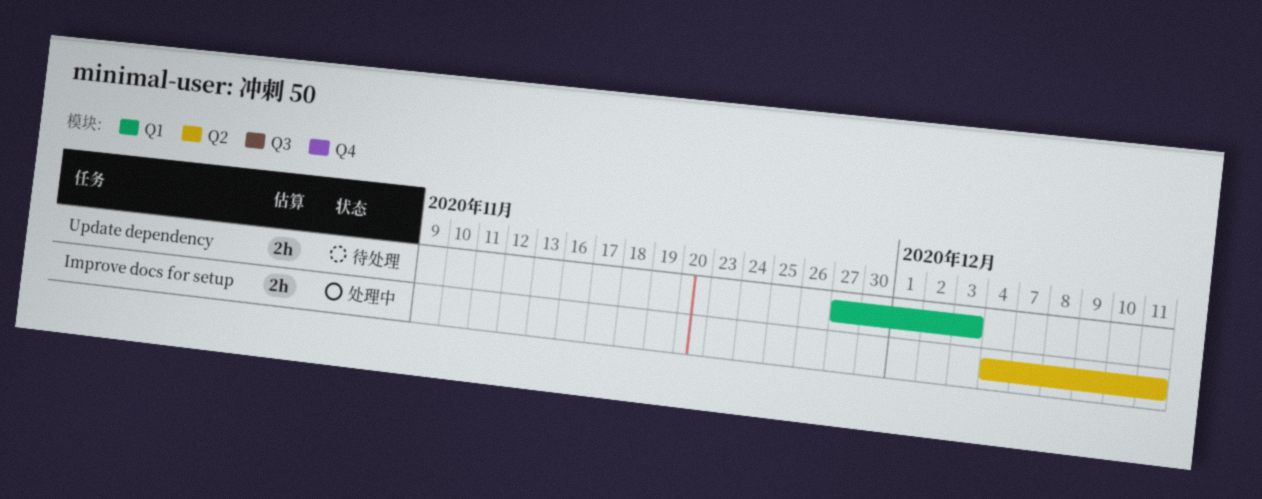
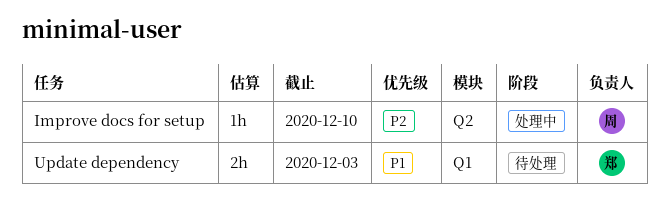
Improve docs for setup, estimate: 2h -> 1h
Improve docs for setup, due: Dec 11 -> Dec 10

